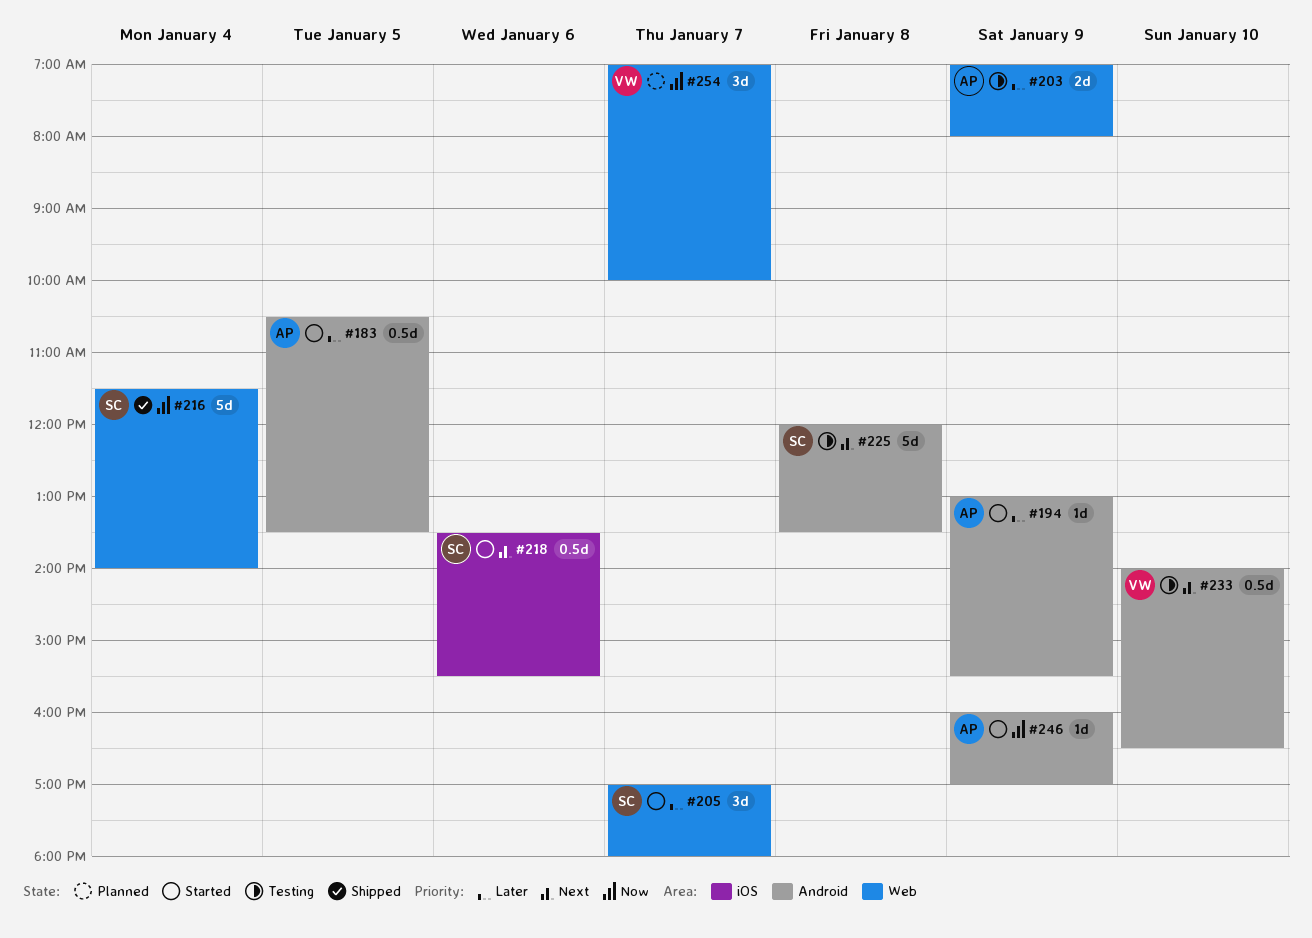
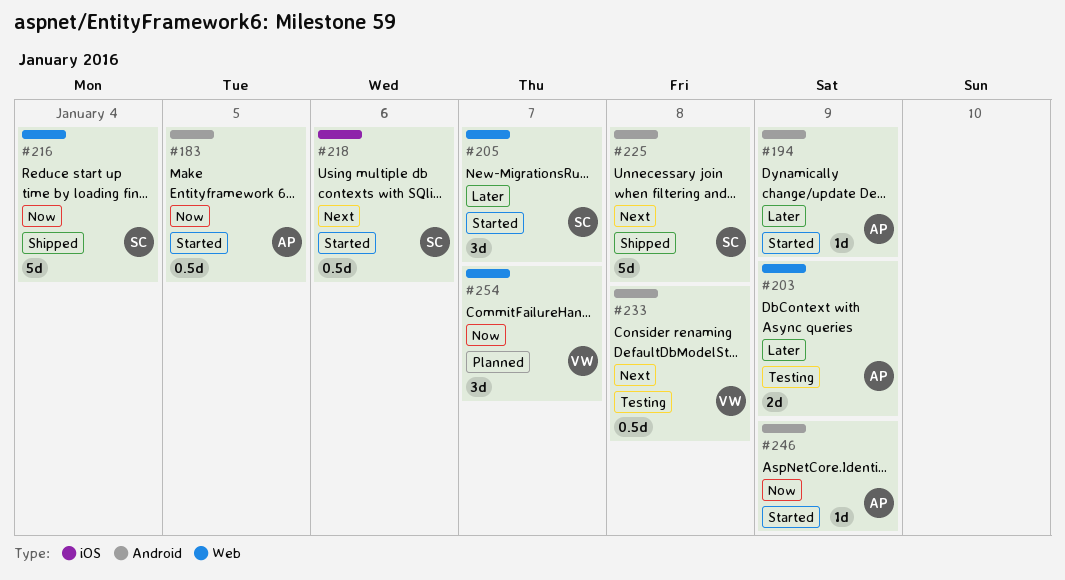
#183, priority: Later -> Now
#225, status: Testing -> Shipped
#233, day: Jan 10 -> Jan 8

